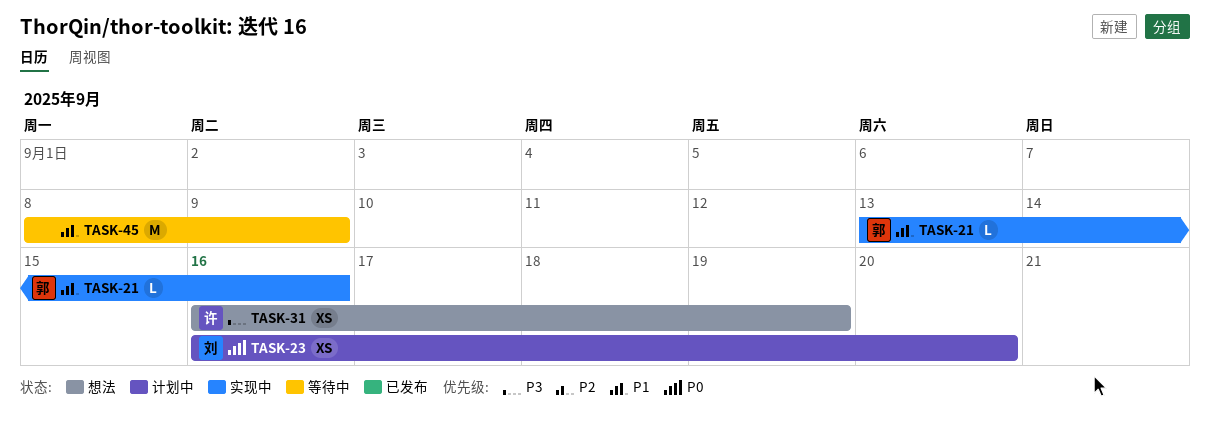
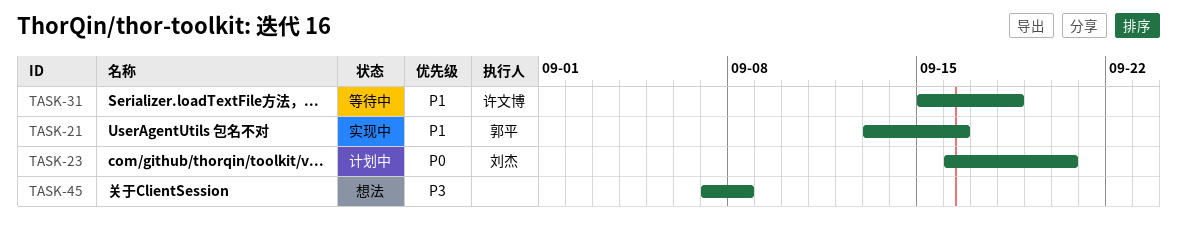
TASK-31, status: 想法 -> 等待中
TASK-31, priority: P3 -> P1
TASK-31, start: Sep 16 -> Sep 15
TASK-31, due: Sep 19 -> Sep 18
TASK-45, status: 等待中 -> 想法
TASK-45, priority: P1 -> P3
TASK-45, start: Sep 8 -> Sep 7
TASK-45, due: Sep 9 -> Sep 8

